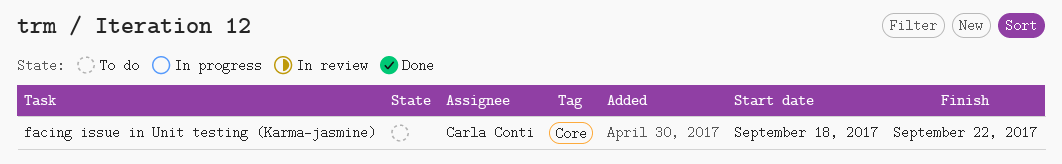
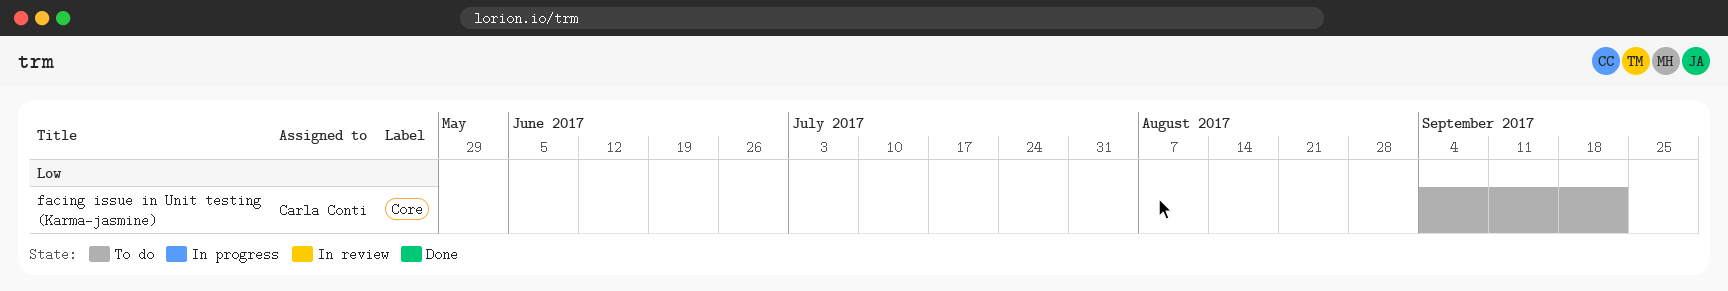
facing issue in Unit testing (Karma-jasmine), start: Sep 18 -> Sep 4

